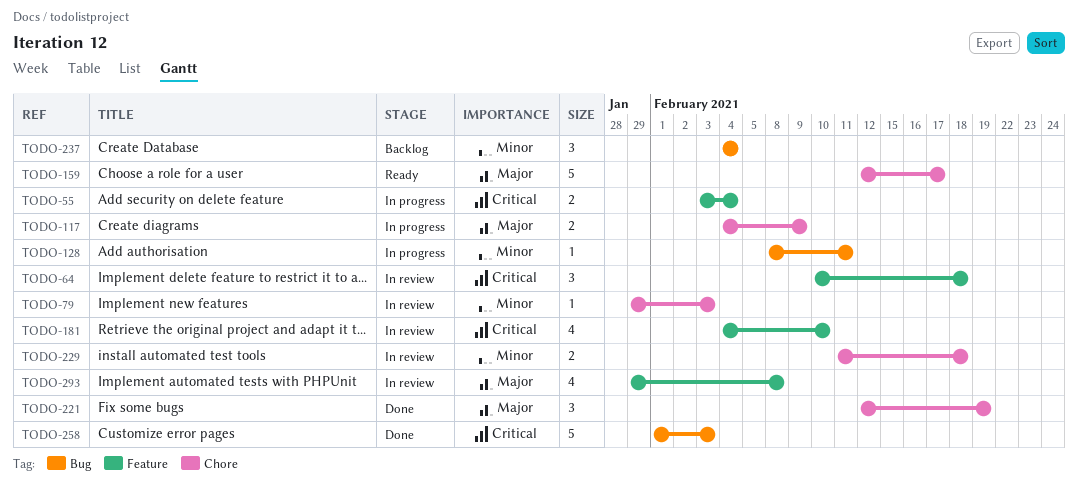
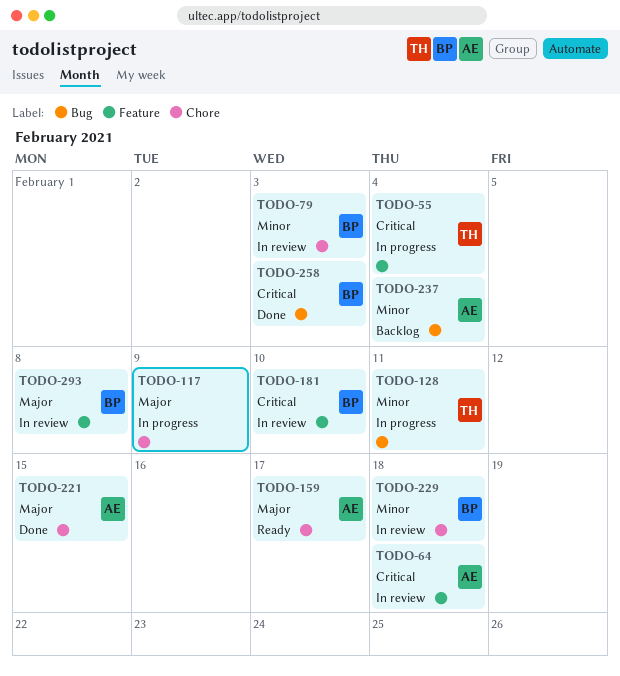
TODO-221, due: Feb 19 -> Feb 15

